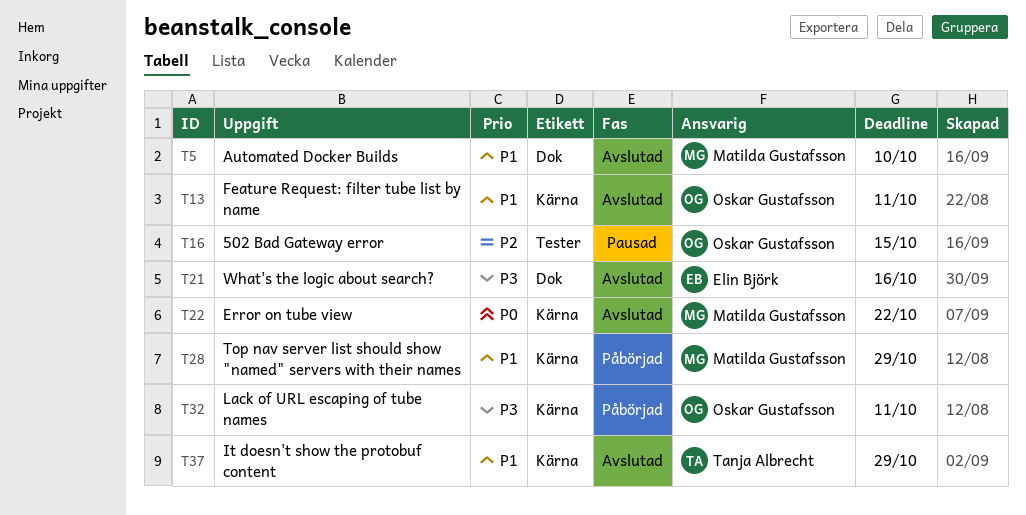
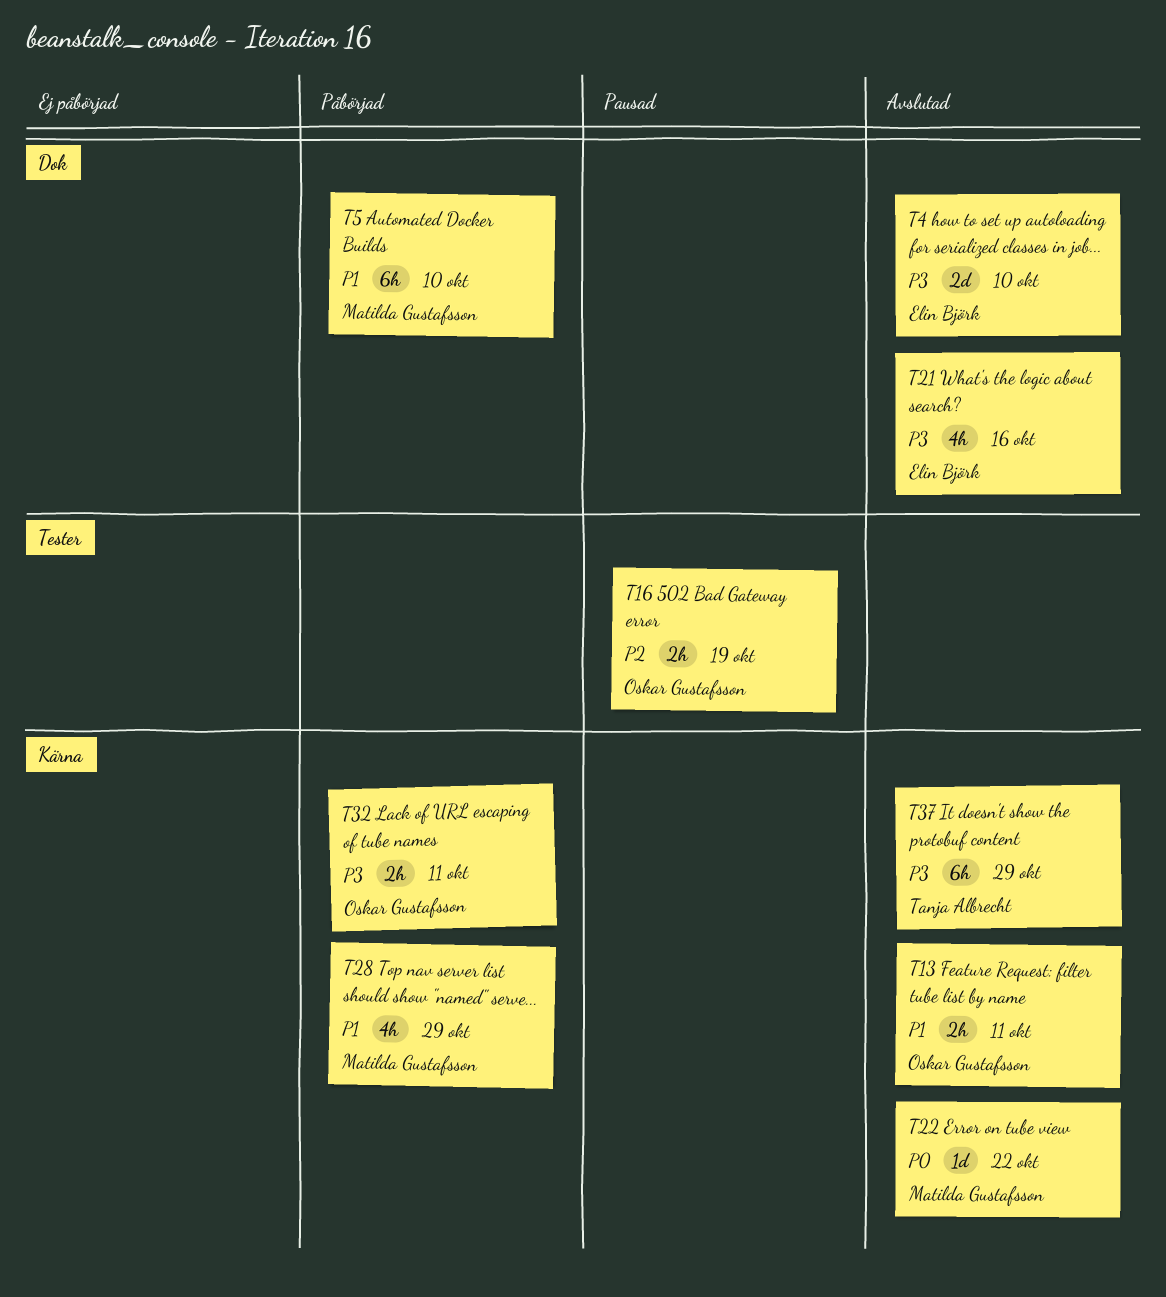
T4: none -> present
T5, status: Avslutad -> Påbörjad
T16, due: Oct 15 -> Oct 19
T37, priority: P1 -> P3

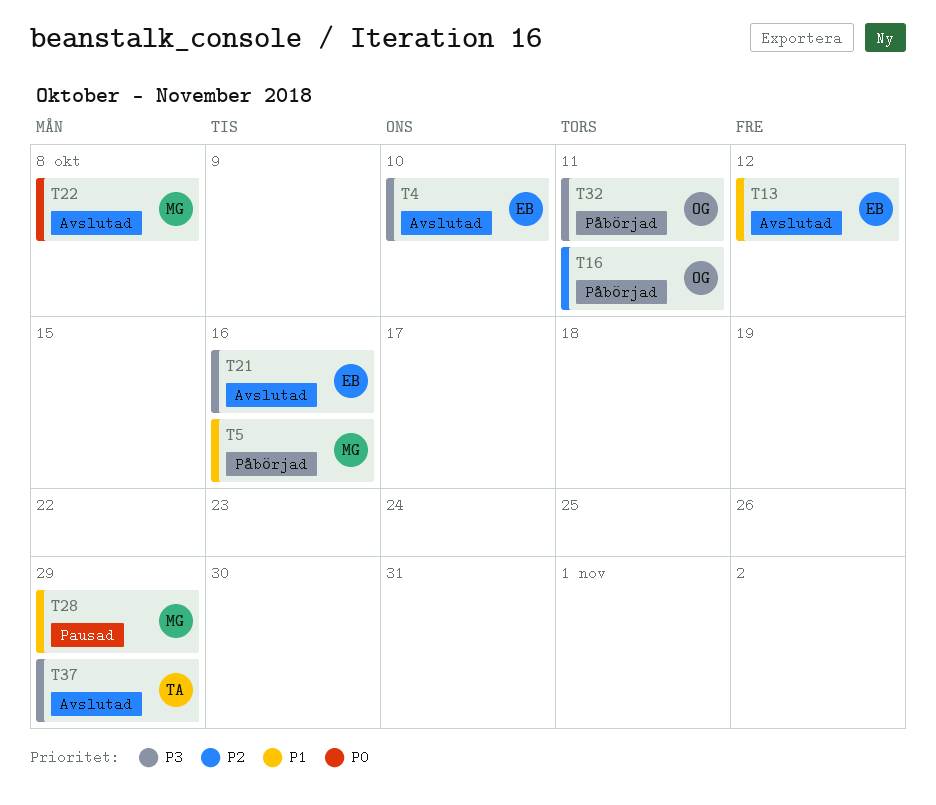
T5, due: Oct 10 -> Oct 16
T13, owner: Oskar Gustafsson -> Elin Björk
T13, due: Oct 11 -> Oct 12
T16, status: Pausad -> Påbörjad
T16, due: Oct 19 -> Oct 11
T22, due: Oct 22 -> Oct 8
T28, status: Påbörjad -> Pausad

